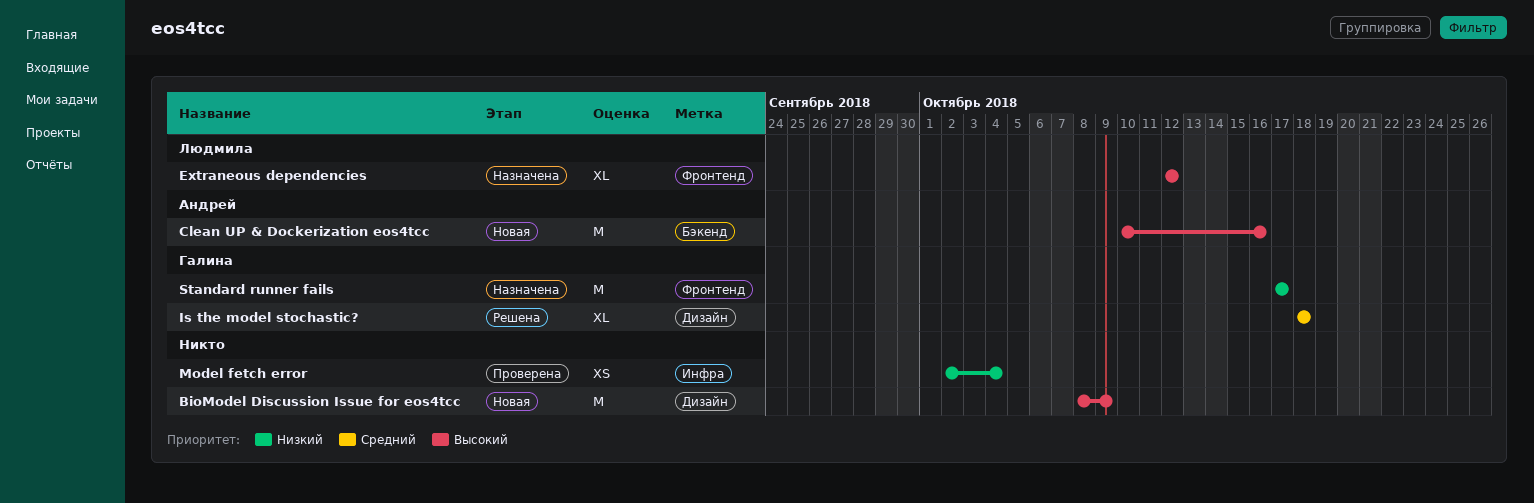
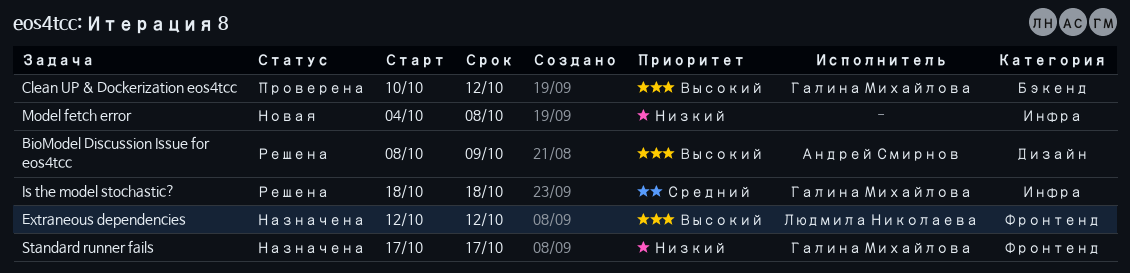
BioModel Discussion Issue for eos4tcc, status: Новая -> Решена
BioModel Discussion Issue for eos4tcc, owner: none -> Андрей Смирнов
Clean UP & Dockerization eos4tcc, status: Новая -> Проверена
Clean UP & Dockerization eos4tcc, owner: Андрей Смирнов -> Галина Михайлова
Clean UP & Dockerization eos4tcc, due: Oct 16 -> Oct 12
Is the model stochastic?, label: Дизайн -> Инфра
Model fetch error, status: Проверена -> Новая
Model fetch error, start: Oct 2 -> Oct 4
Model fetch error, due: Oct 4 -> Oct 8

